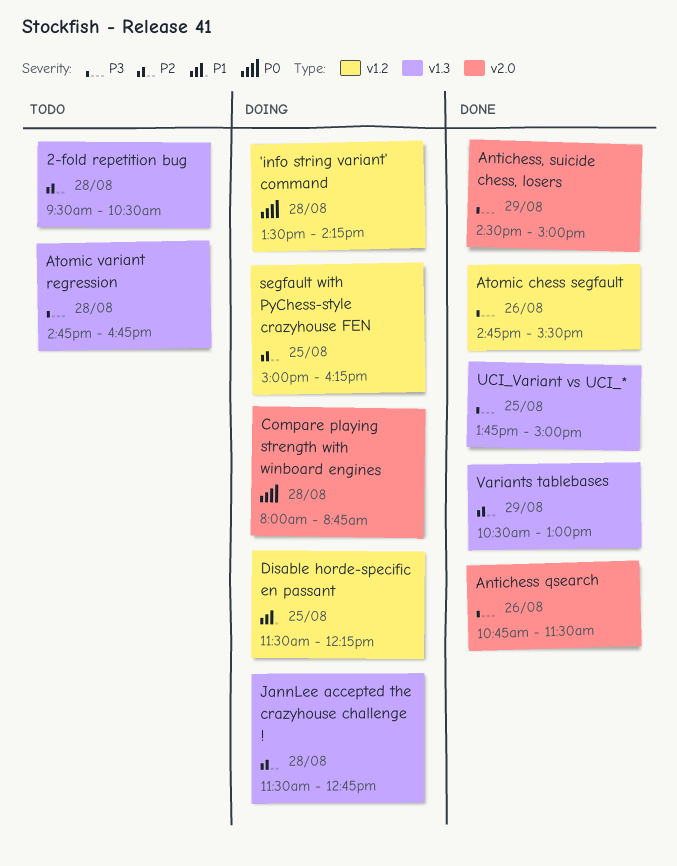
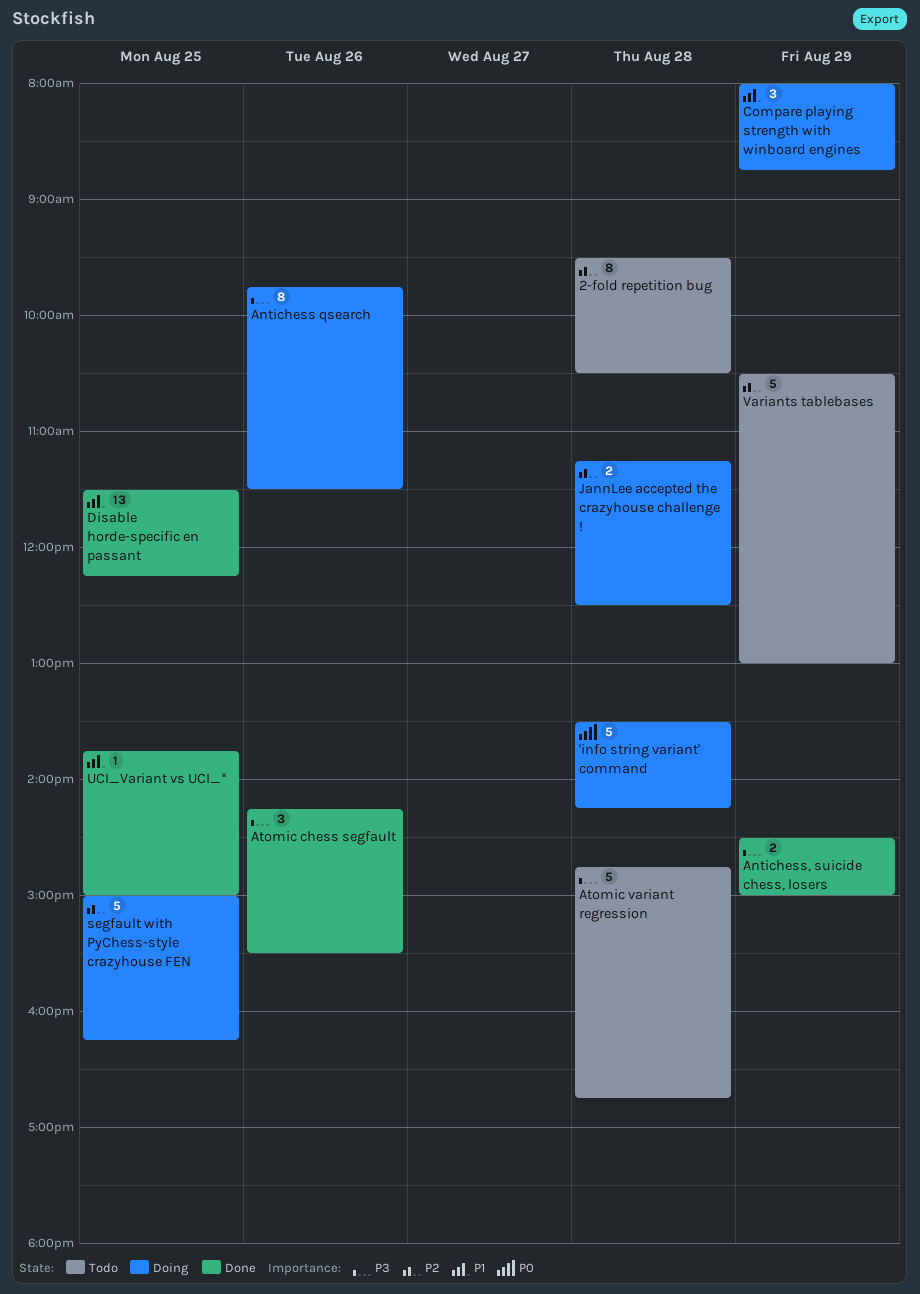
Antichess qsearch, status: Done -> Doing
Antichess qsearch, begins: 10:45 -> 09:45
Atomic chess segfault, begins: 14:45 -> 14:15
Compare playing strength with winboard engines, priority: P0 -> P1
Compare playing strength with winboard engines, day: Aug 28 -> Aug 29
Disable horde-specific en passant, status: Doing -> Done
JannLee accepted the crazyhouse challenge !, begins: 11:30 -> 11:15
JannLee accepted the crazyhouse challenge !, ends: 12:45 -> 12:30
UCI_Variant vs UCI_*, priority: P3 -> P1
Variants tablebases, status: Done -> Todo

